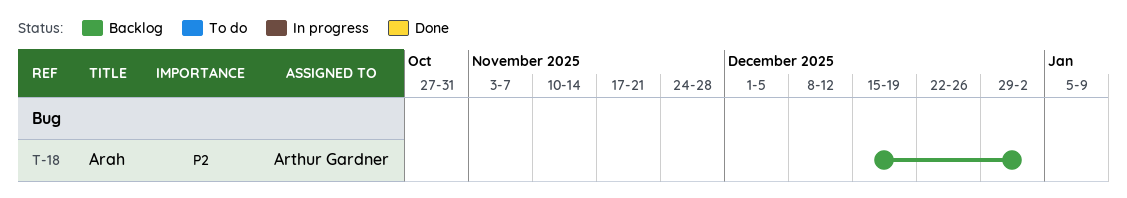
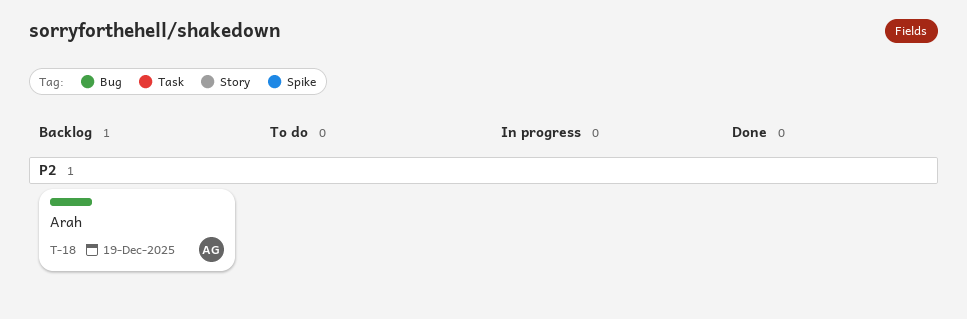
T-18, due: Jan 2 -> Dec 19

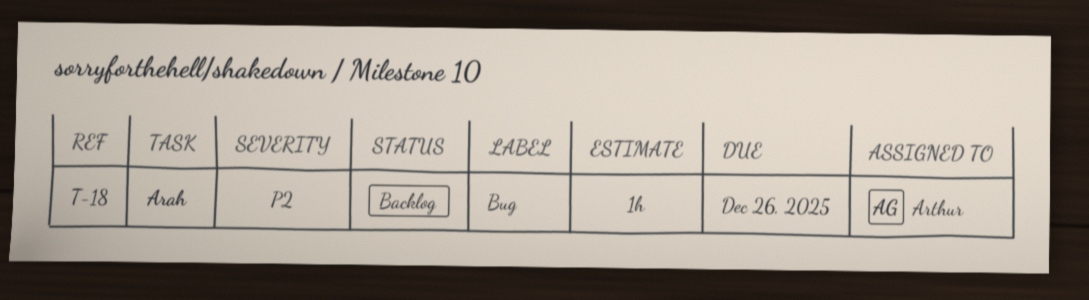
T-18, due: Dec 19 -> Dec 26

